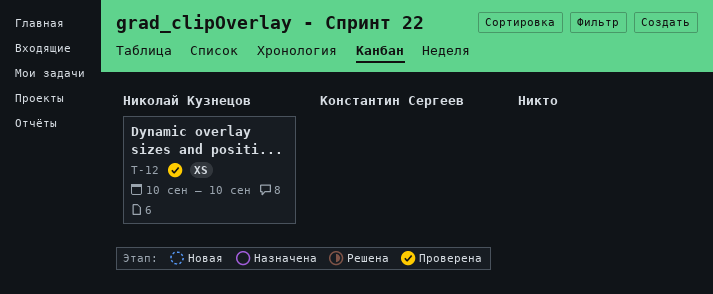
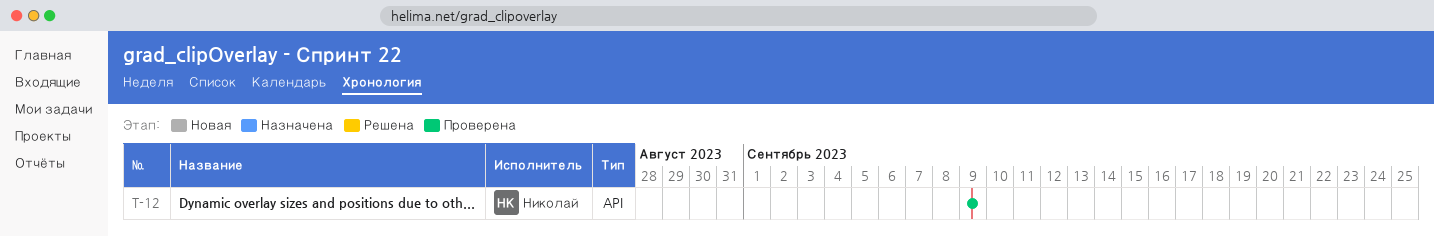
T-12, start: Sep 10 -> Sep 9
T-12, due: Sep 10 -> Sep 9

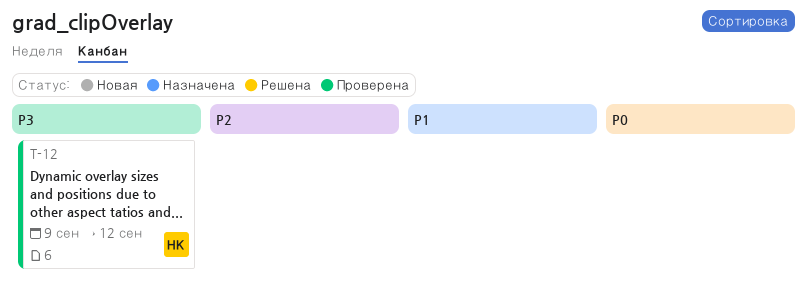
T-12, due: Sep 9 -> Sep 12

